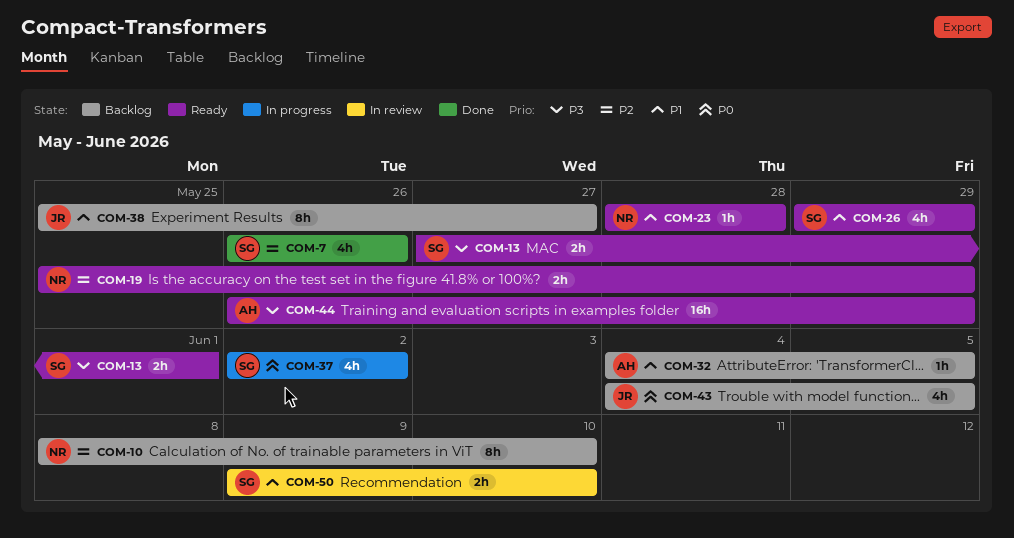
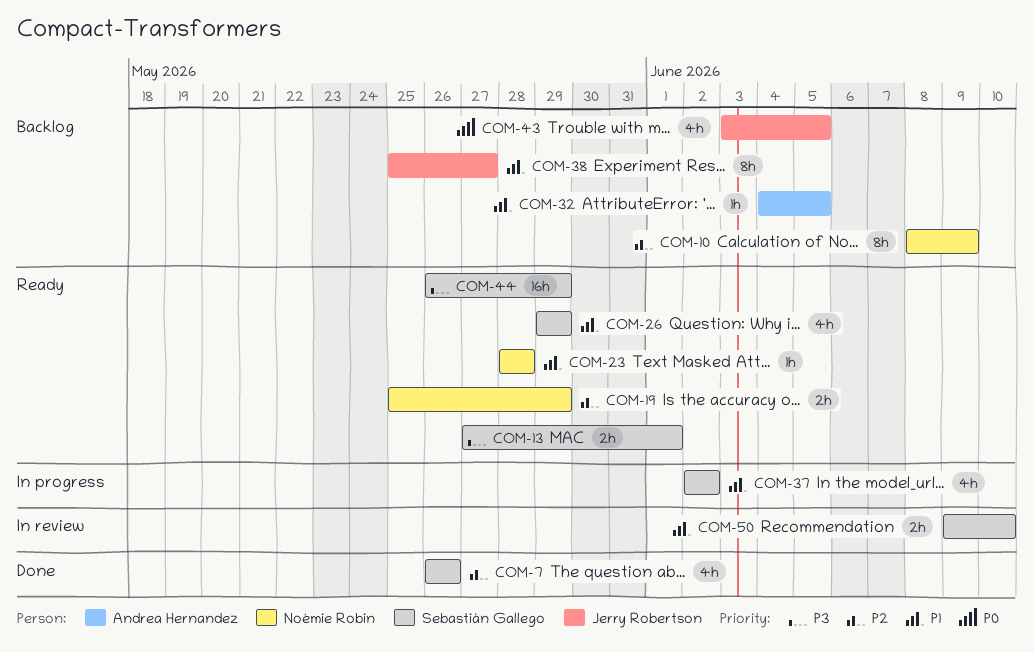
COM-10, due: Jun 10 -> Jun 9
COM-37, priority: P0 -> P1
COM-43, start: Jun 4 -> Jun 3
COM-44, owner: Andrea Hernandez -> Sebastián Gallego

